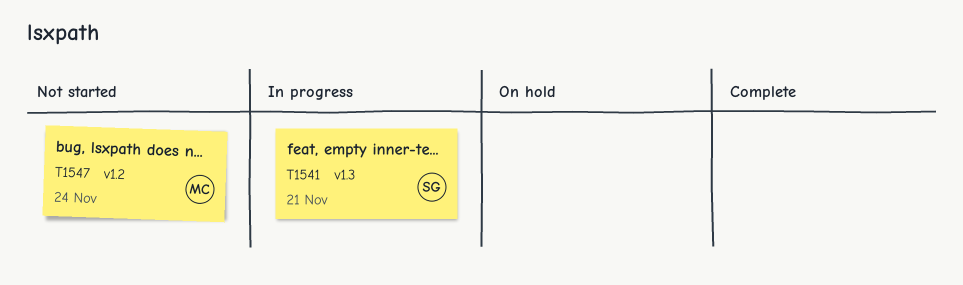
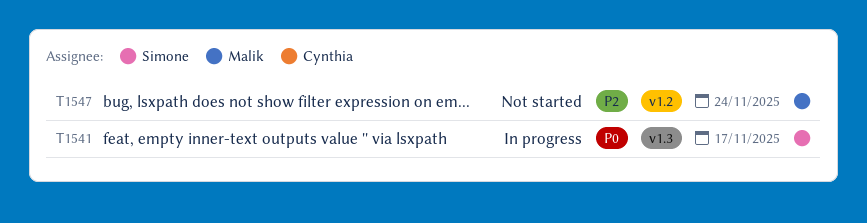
T1541, due: Nov 21 -> Nov 17

